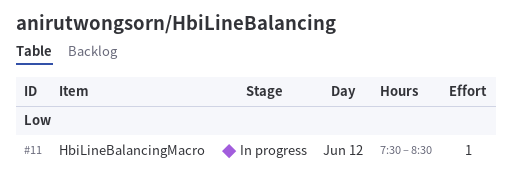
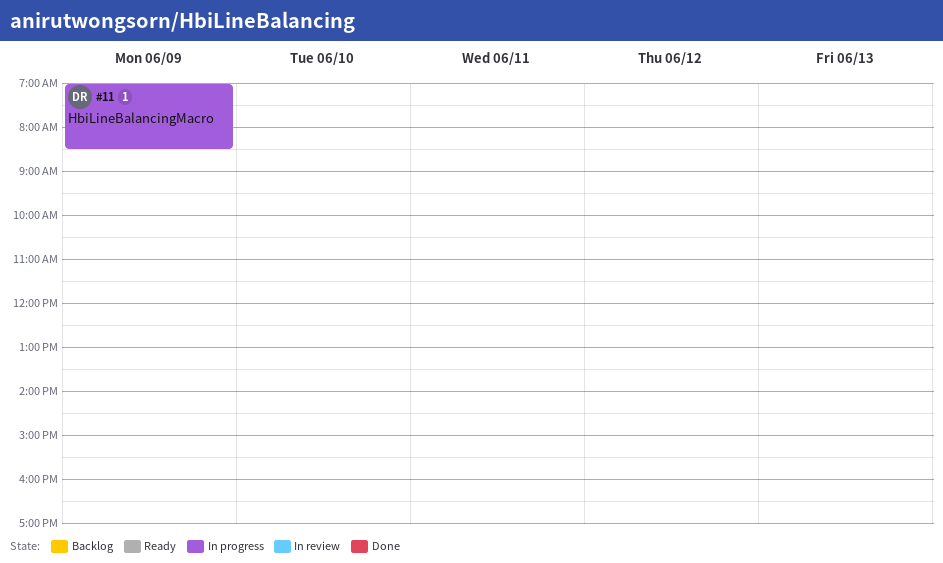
#11, day: Jun 12 -> Jun 9
#11, begins: 07:30 -> 07:00

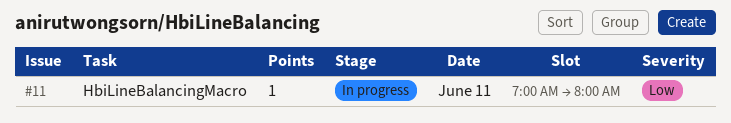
#11, day: Jun 9 -> Jun 11
#11, ends: 08:30 -> 08:00

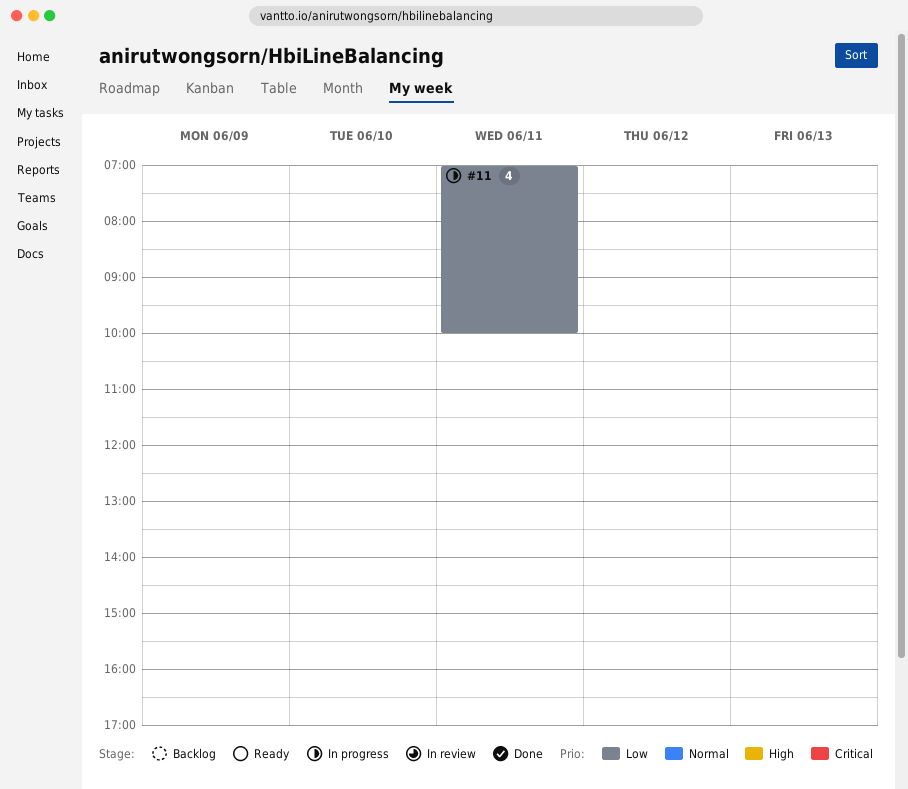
#11, estimate: 1 -> 4
#11, ends: 08:00 -> 10:00

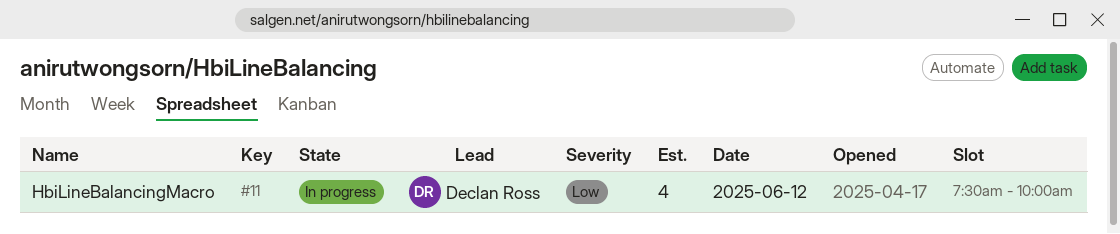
#11, day: Jun 11 -> Jun 12
#11, begins: 07:00 -> 07:30

